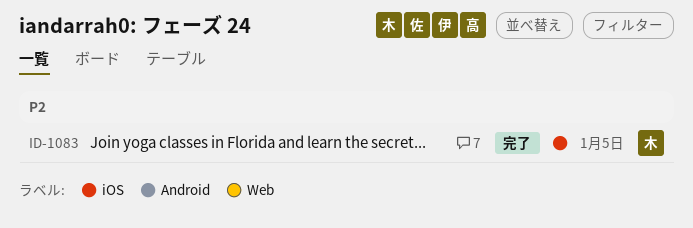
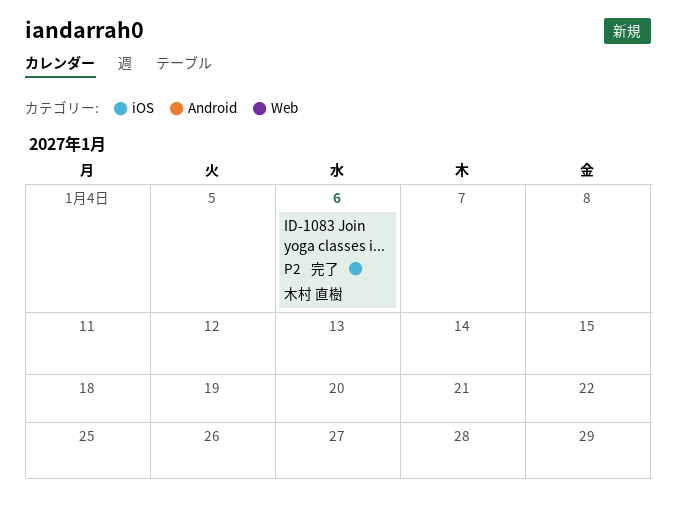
ID-1083, due: Jan 5 -> Jan 6

